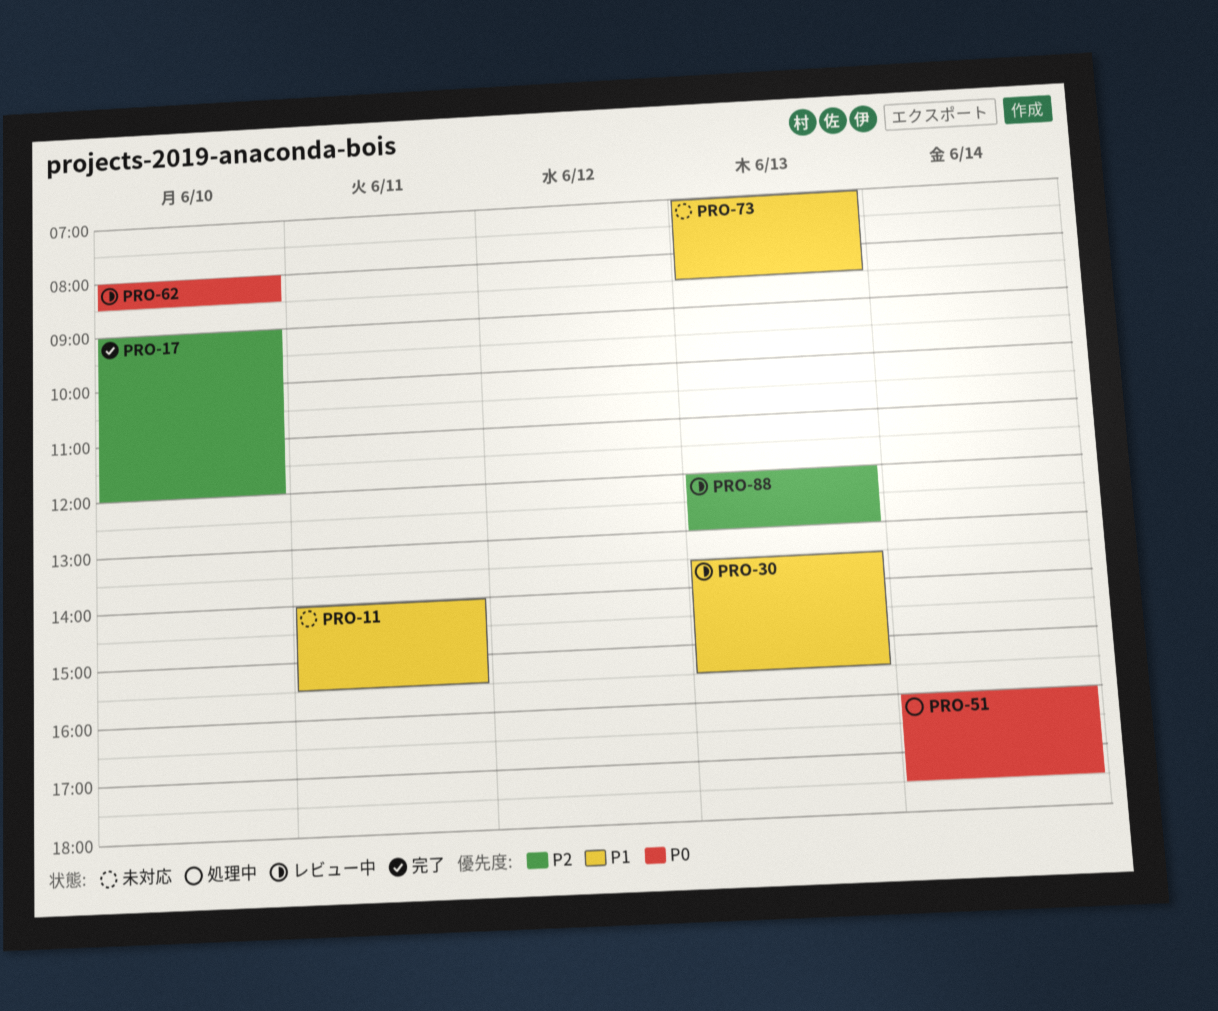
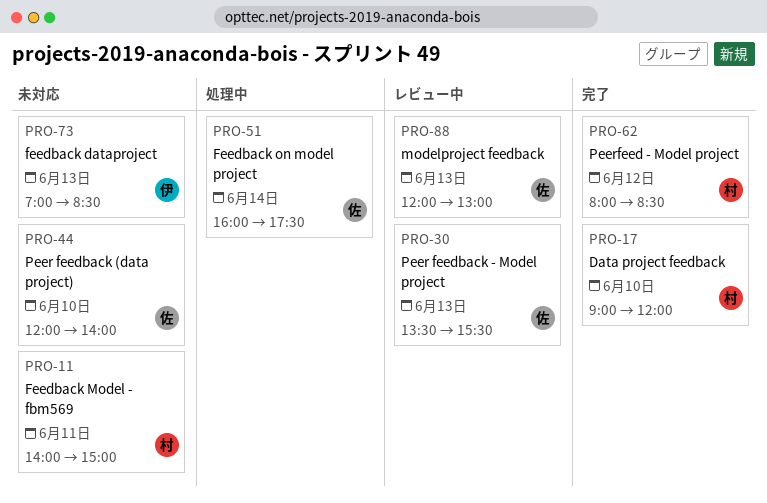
PRO-11, ends: 15:30 -> 15:00
PRO-44: none -> present
PRO-62, status: レビュー中 -> 完了
PRO-62, day: Jun 10 -> Jun 12

